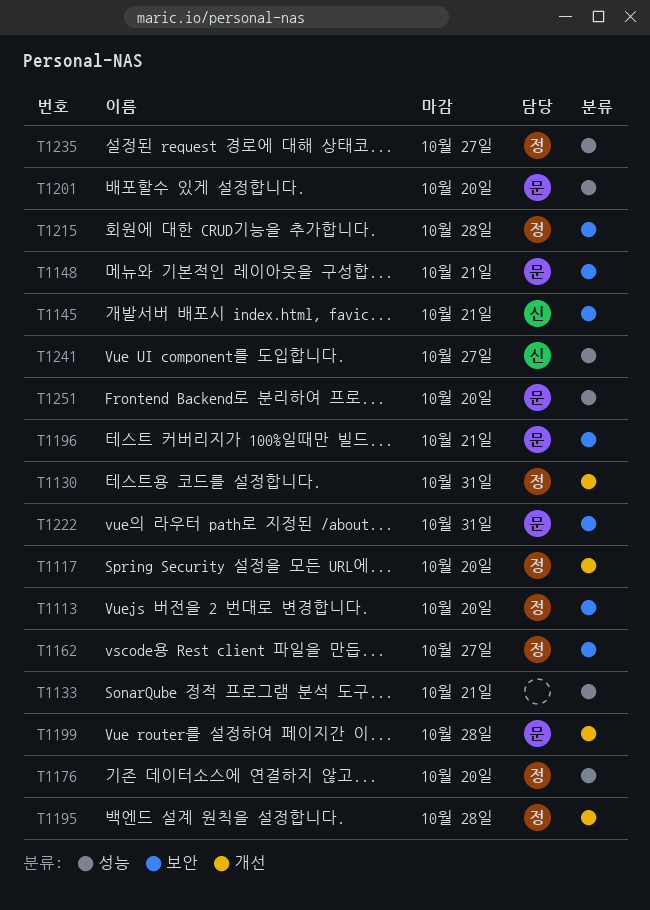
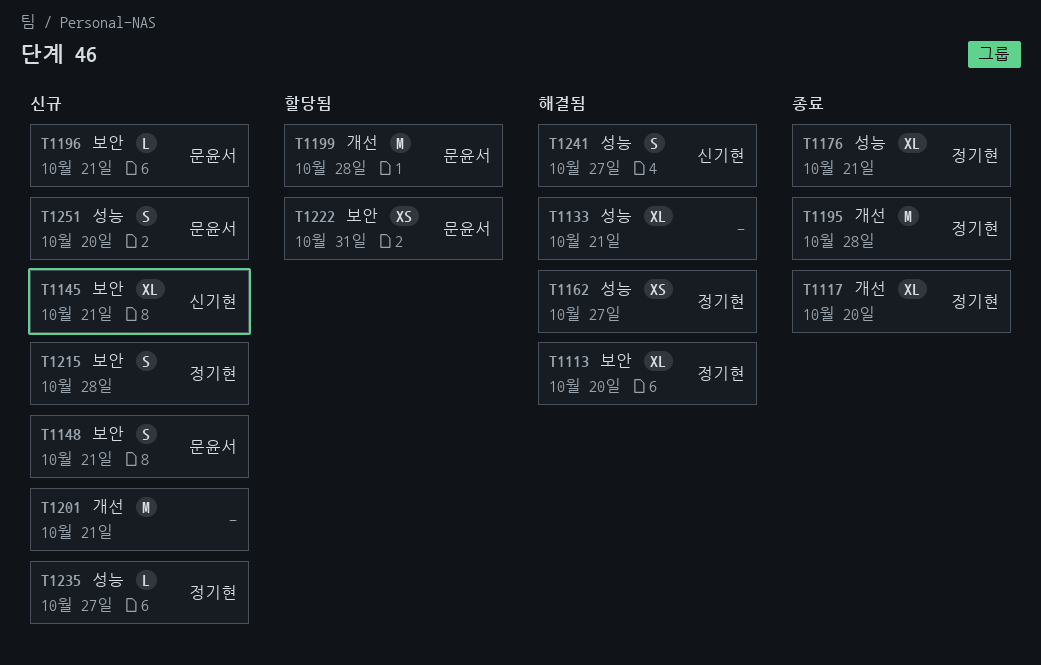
T1130: present -> none
T1162, label: 보안 -> 성능
T1176, due: Oct 20 -> Oct 21
T1201, owner: 문윤서 -> none
T1201, label: 성능 -> 개선
T1201, due: Oct 20 -> Oct 21

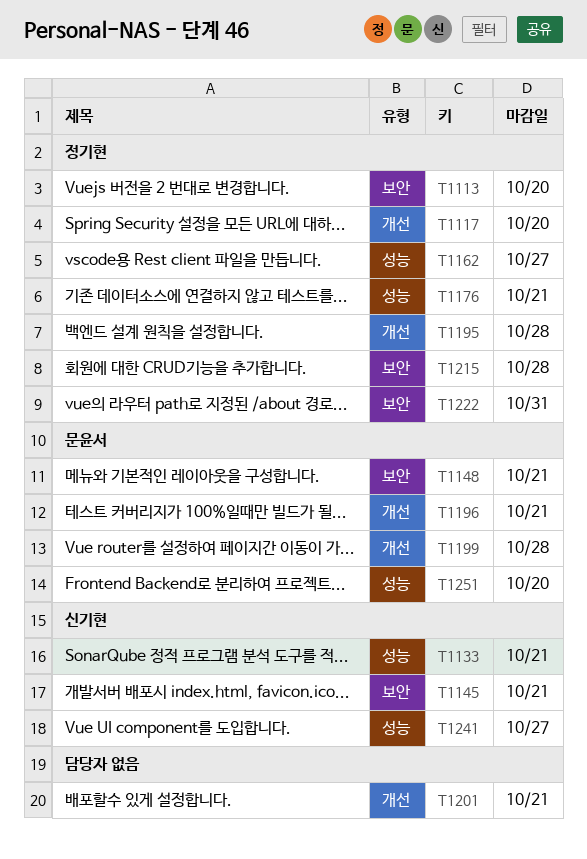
T1133, owner: none -> 신기현
T1196, label: 보안 -> 개선
T1222, owner: 문윤서 -> 정기현
T1235: present -> none

